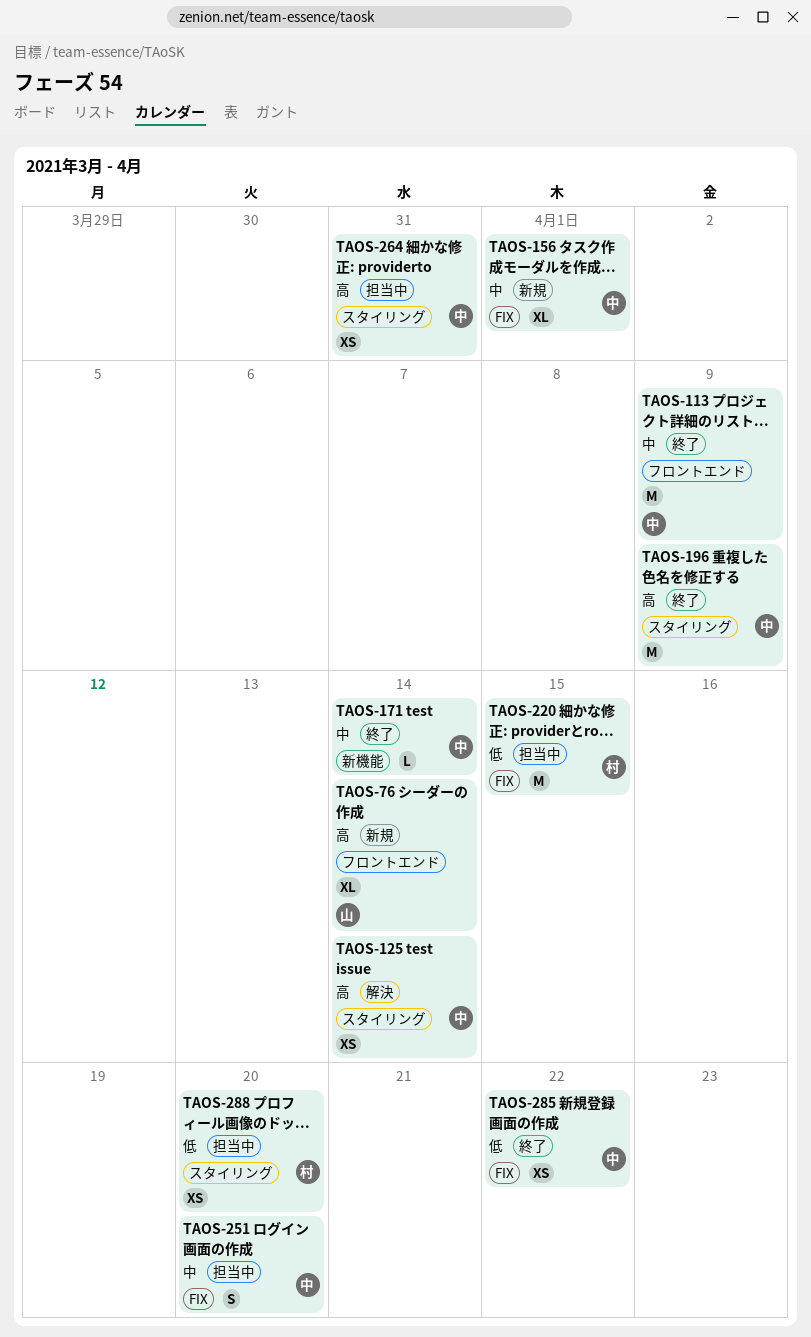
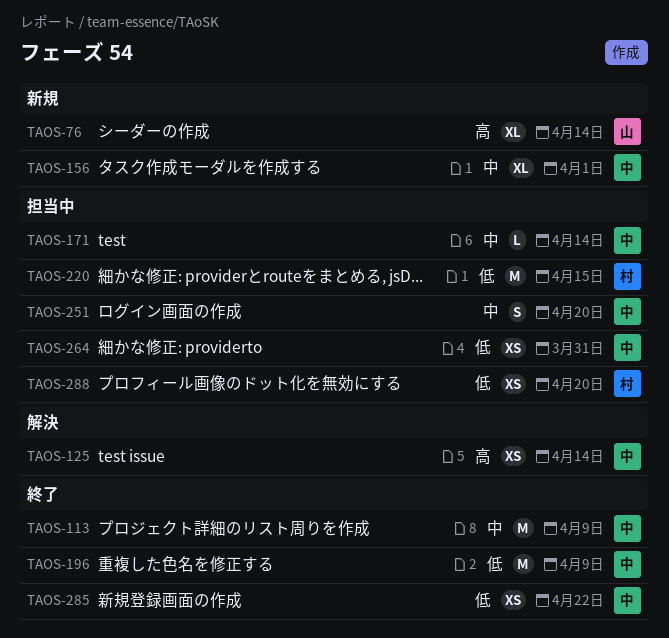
TAOS-171, status: 終了 -> 担当中
TAOS-196, priority: 高 -> 低
TAOS-264, priority: 高 -> 低

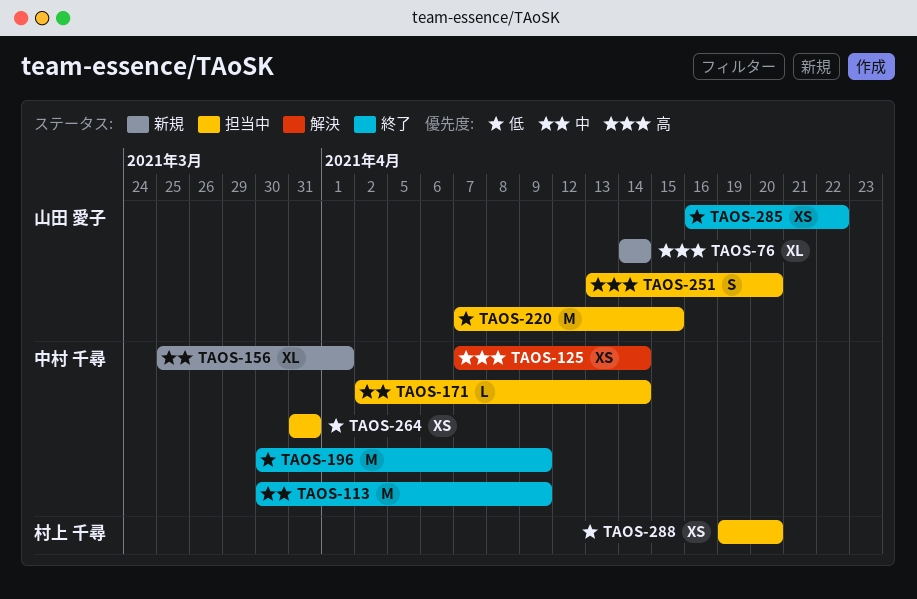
TAOS-220, owner: 村上 千尋 -> 山田 愛子
TAOS-251, owner: 中村 千尋 -> 山田 愛子
TAOS-251, priority: 中 -> 高
TAOS-285, owner: 中村 千尋 -> 山田 愛子

